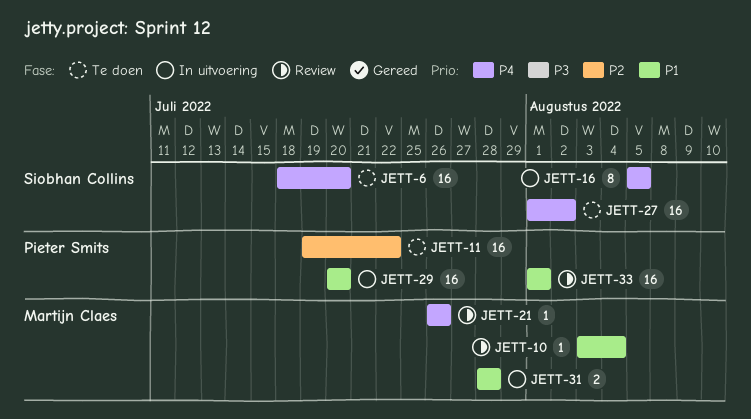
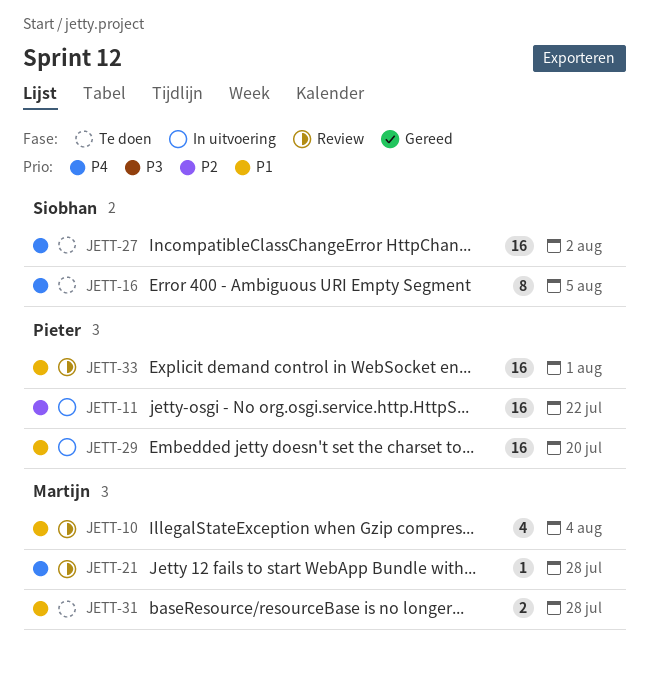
JETT-6: present -> none
JETT-10, estimate: 1 -> 4
JETT-11, status: Te doen -> In uitvoering
JETT-16, status: In uitvoering -> Te doen
JETT-21, due: Jul 26 -> Jul 28
JETT-31, status: In uitvoering -> Te doen

